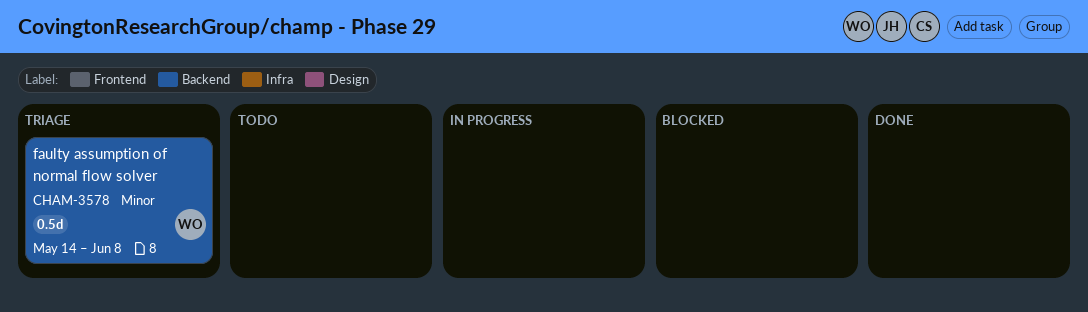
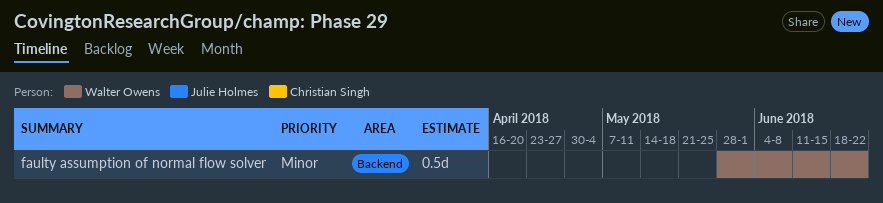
faulty assumption of normal flow solver, start: May 14 -> May 28
faulty assumption of normal flow solver, due: Jun 8 -> Jun 22

